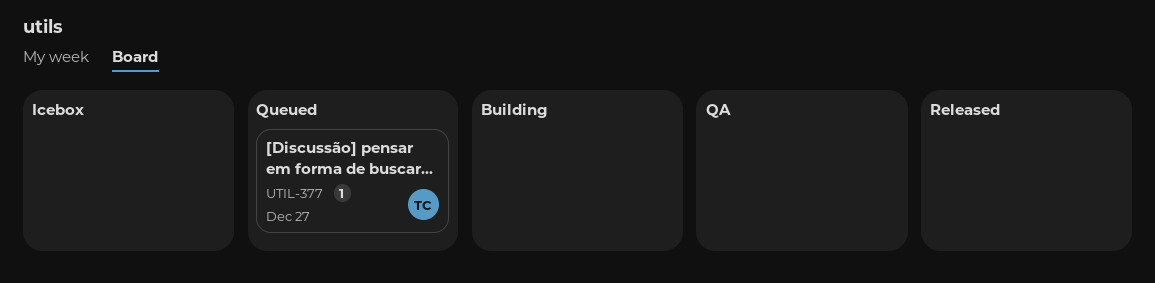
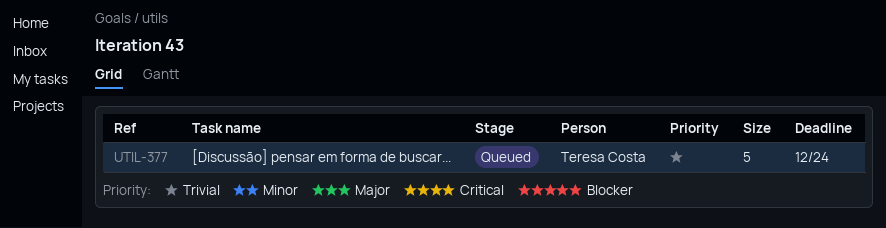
UTIL-377, estimate: 1 -> 5
UTIL-377, due: Dec 27 -> Dec 24

